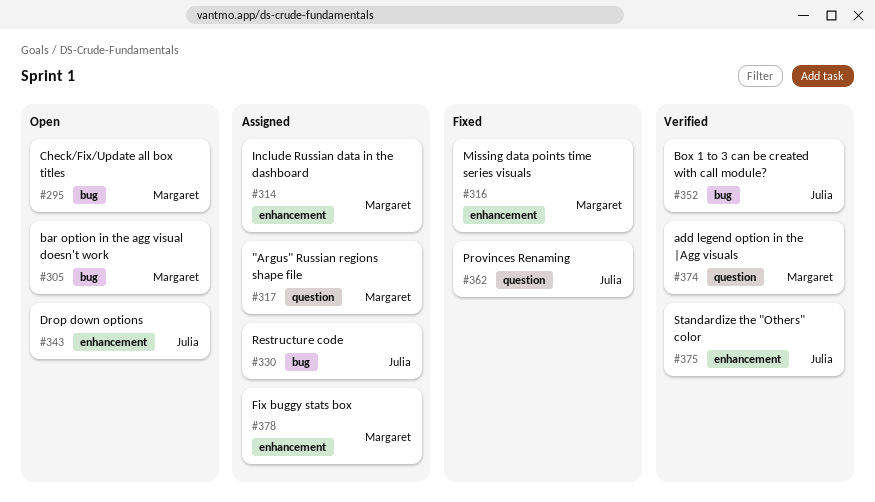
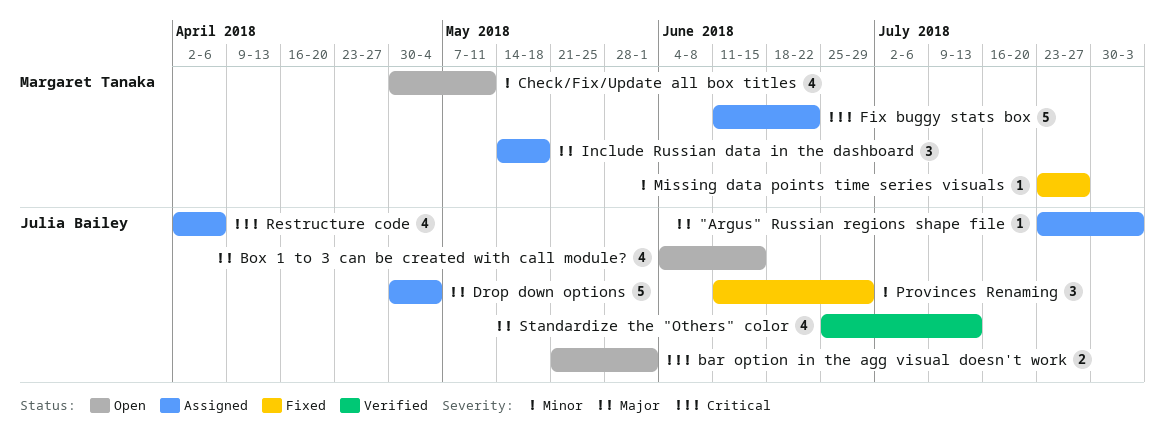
"Argus" Russian regions shape file, owner: Margaret Tanaka -> Julia Bailey
add legend option in the |Agg visuals: present -> none
bar option in the agg visual doesn't work, owner: Margaret Tanaka -> Julia Bailey
Box 1 to 3 can be created with call module?, status: Verified -> Open
Drop down options, status: Open -> Assigned

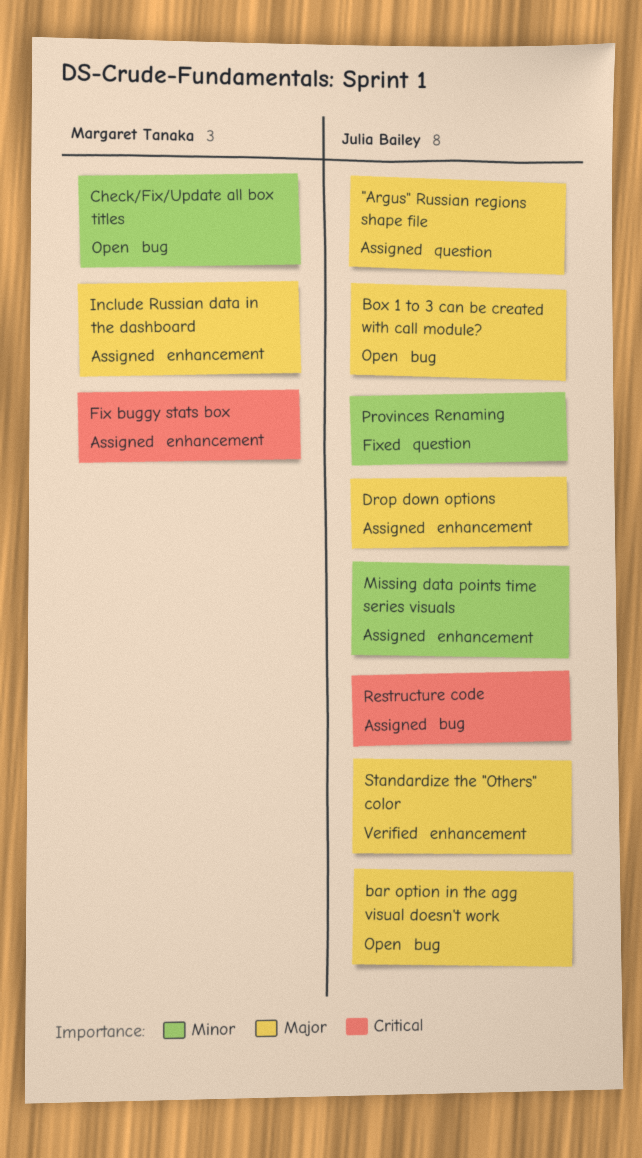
bar option in the agg visual doesn't work, priority: Critical -> Major
Missing data points time series visuals, status: Fixed -> Assigned
Missing data points time series visuals, owner: Margaret Tanaka -> Julia Bailey

